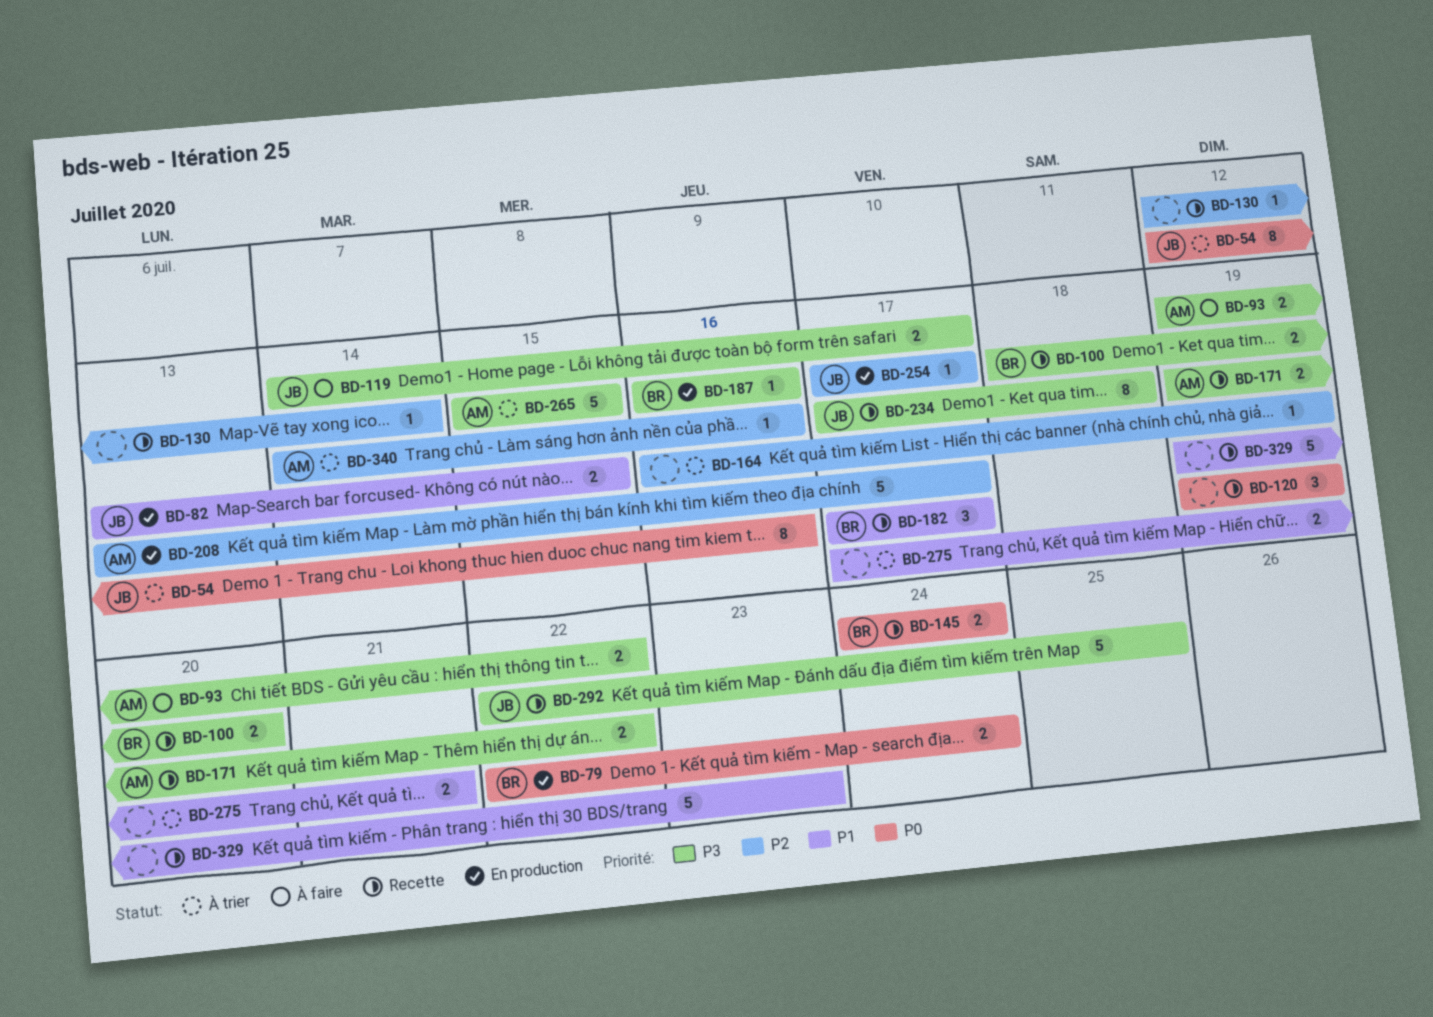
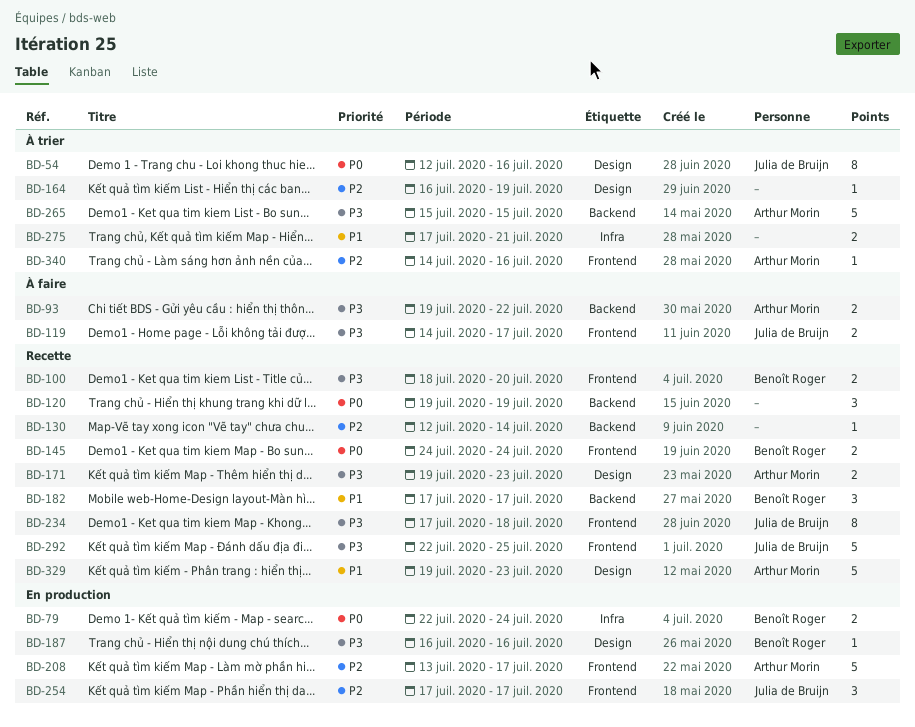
BD-82: present -> none
BD-171, due: Jul 22 -> Jul 23
BD-254, estimate: 1 -> 3
BD-329, owner: none -> Arthur Morin

